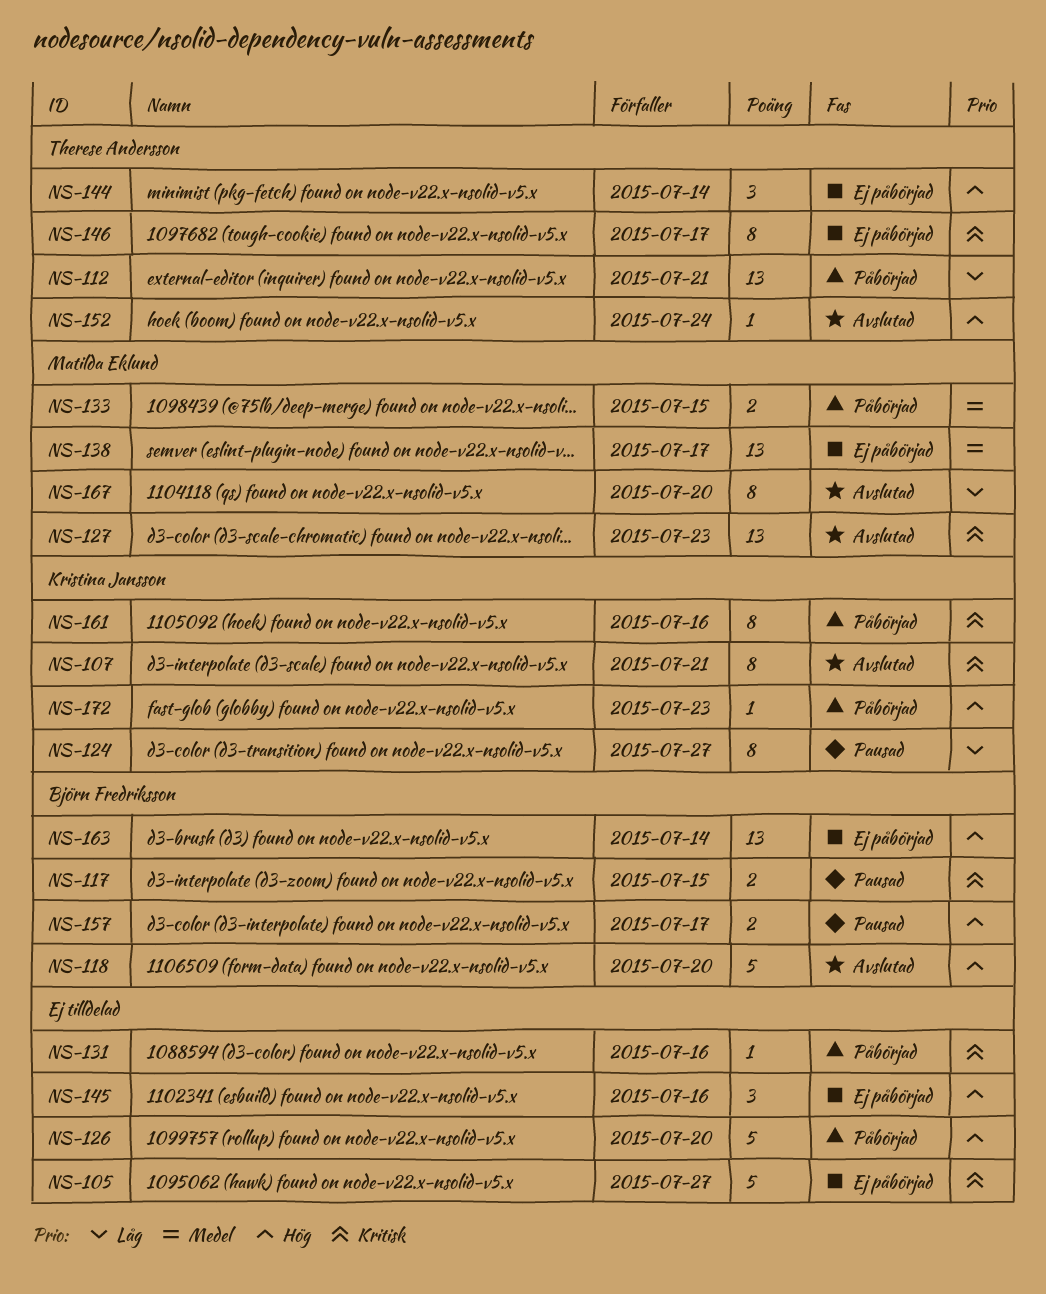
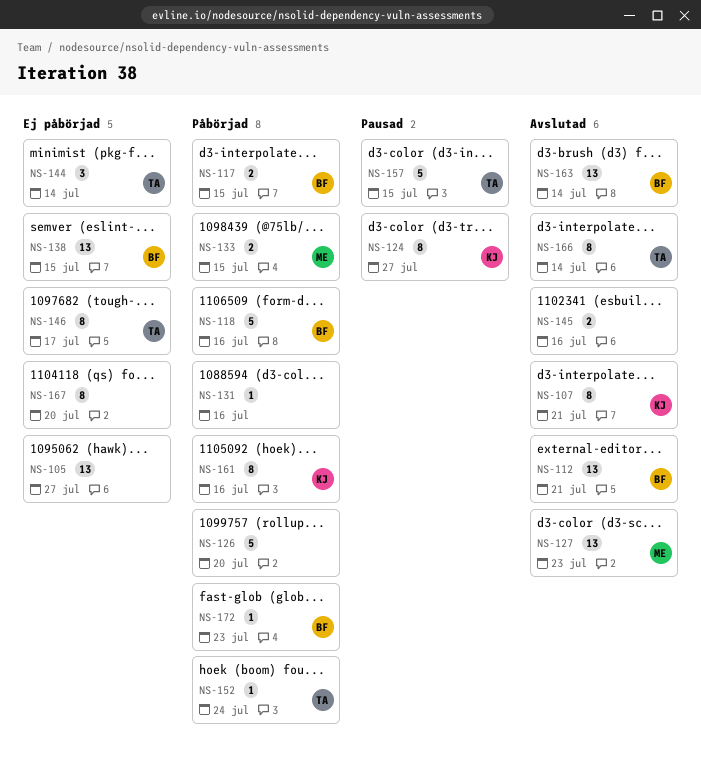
NS-105, estimate: 5 -> 13
NS-112, status: Påbörjad -> Avslutad
NS-112, owner: Therese Andersson -> Björn Fredriksson
NS-117, status: Pausad -> Påbörjad
NS-118, status: Avslutad -> Påbörjad
NS-118, due: Jul 20 -> Jul 16
NS-138, owner: Matilda Eklund -> Björn Fredriksson
NS-138, due: Jul 17 -> Jul 15
NS-145, status: Ej påbörjad -> Avslutad
NS-145, estimate: 3 -> 2
NS-152, status: Avslutad -> Påbörjad
NS-157, owner: Björn Fredriksson -> Therese Andersson
NS-157, estimate: 2 -> 5
NS-157, due: Jul 17 -> Jul 15
NS-163, status: Ej påbörjad -> Avslutad
NS-166: none -> present
NS-167, status: Avslutad -> Ej påbörjad
NS-167, owner: Matilda Eklund -> none
NS-172, owner: Kristina Jansson -> Björn Fredriksson

